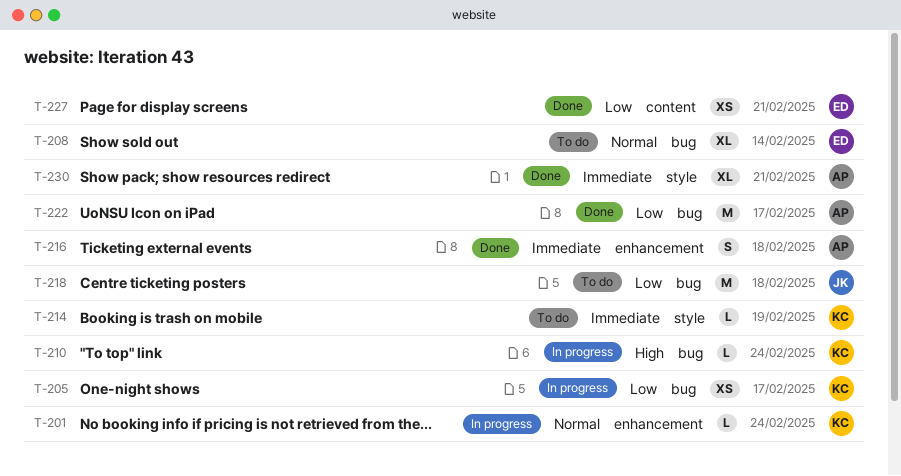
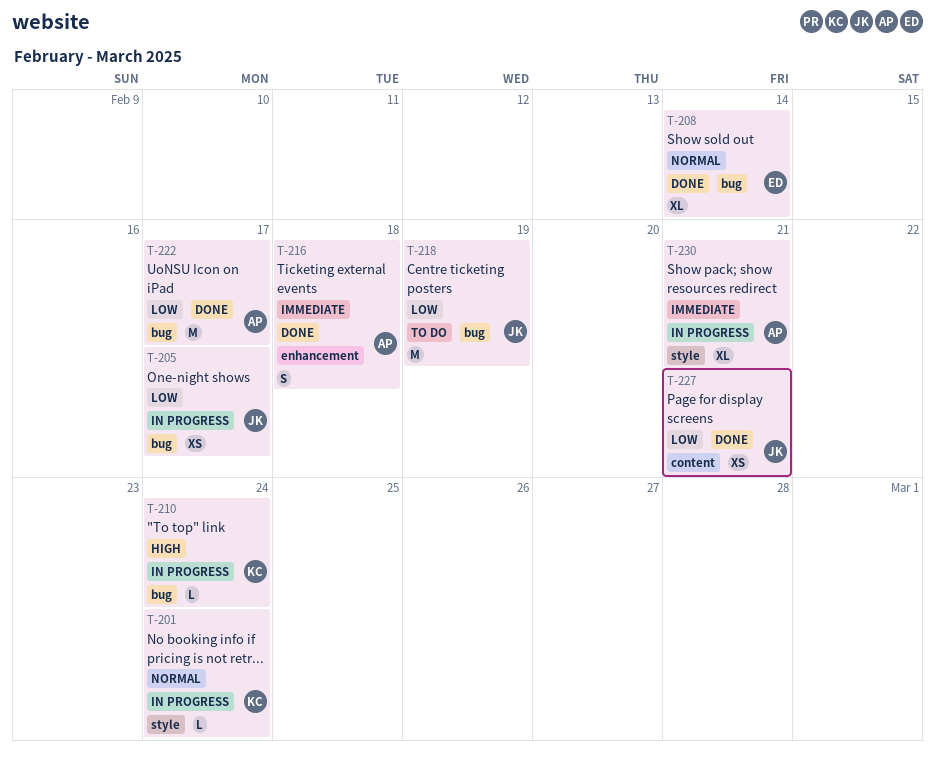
T-201, label: enhancement -> style
T-205, owner: KC -> JK
T-208, status: To do -> Done
T-214: present -> none
T-218, due: Feb 18 -> Feb 19
T-227, owner: ED -> JK
T-230, status: Done -> In progress

